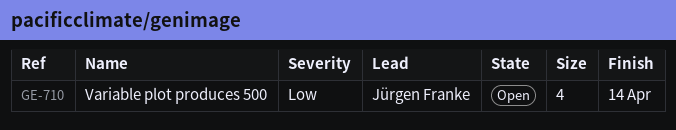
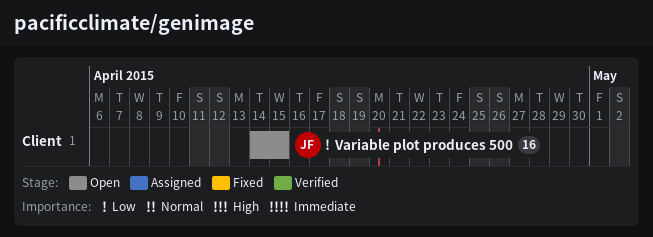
Variable plot produces 500, estimate: 4 -> 16
Variable plot produces 500, due: Apr 14 -> Apr 15

